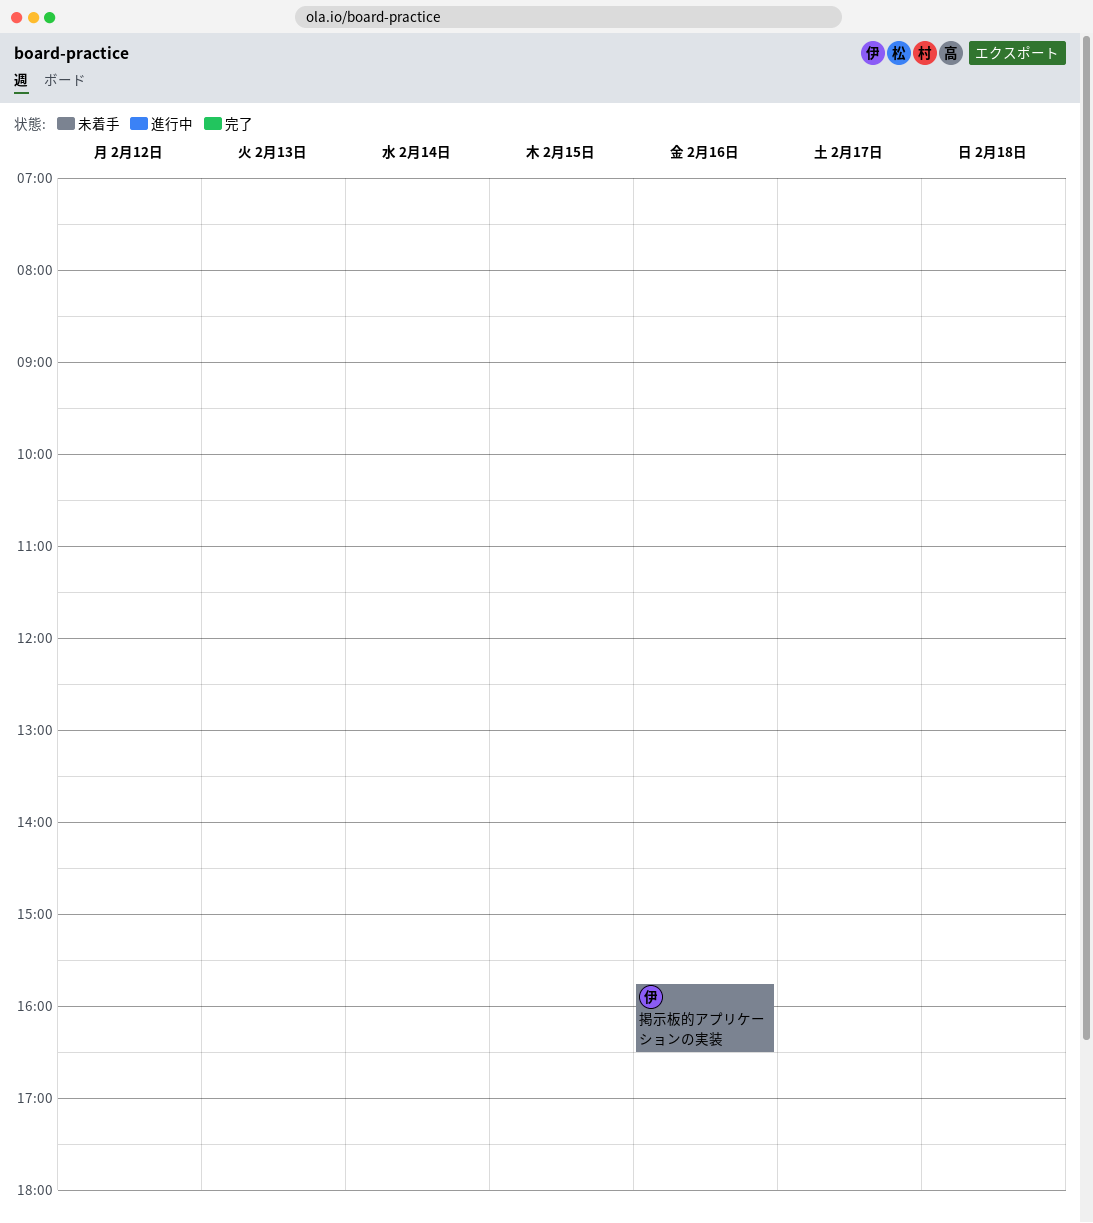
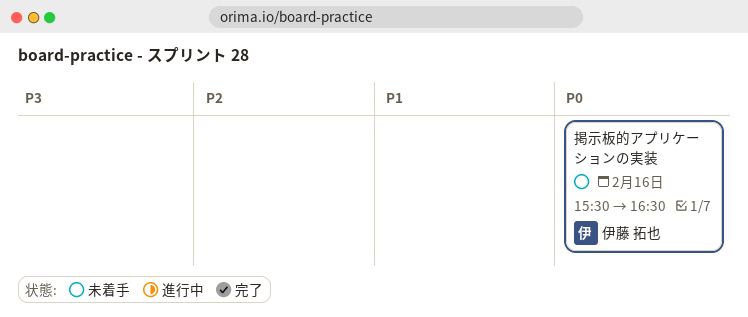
掲示板的アプリケーションの実装, begins: 15:45 -> 15:30

